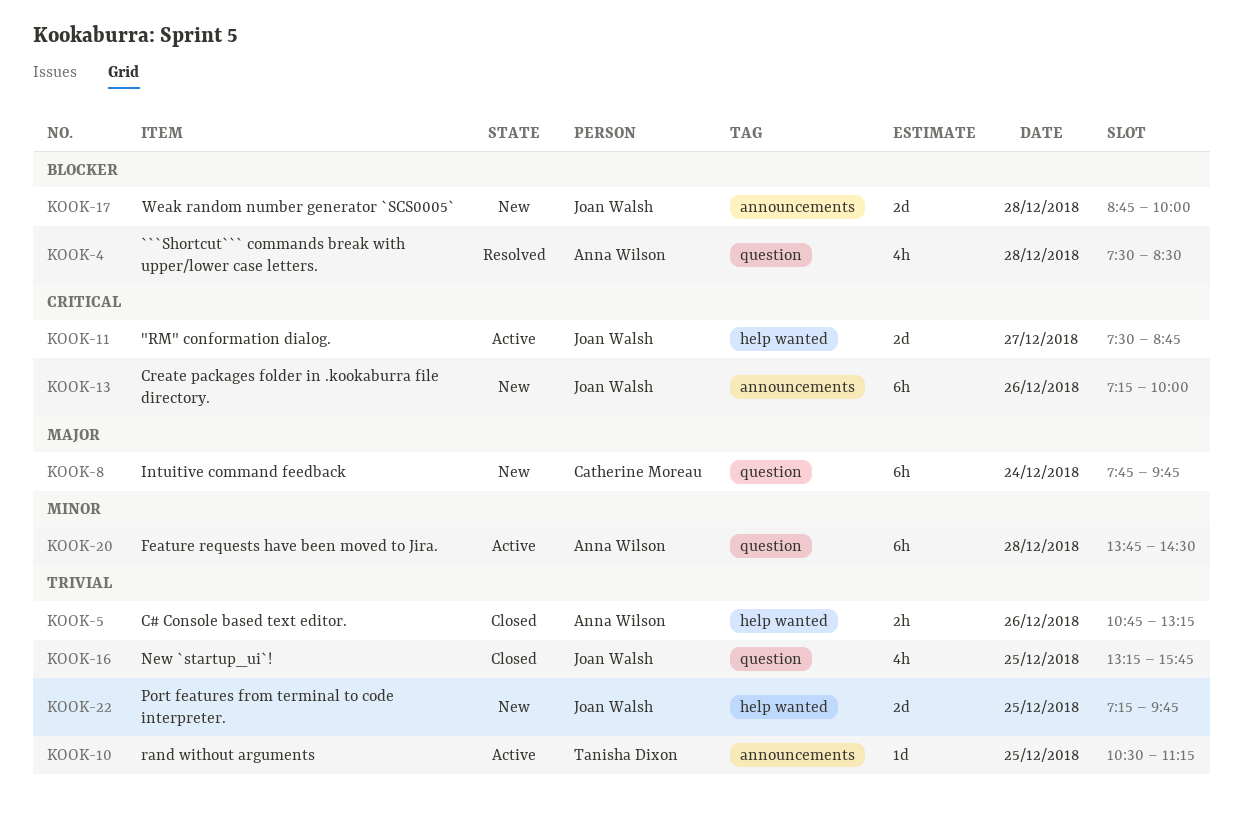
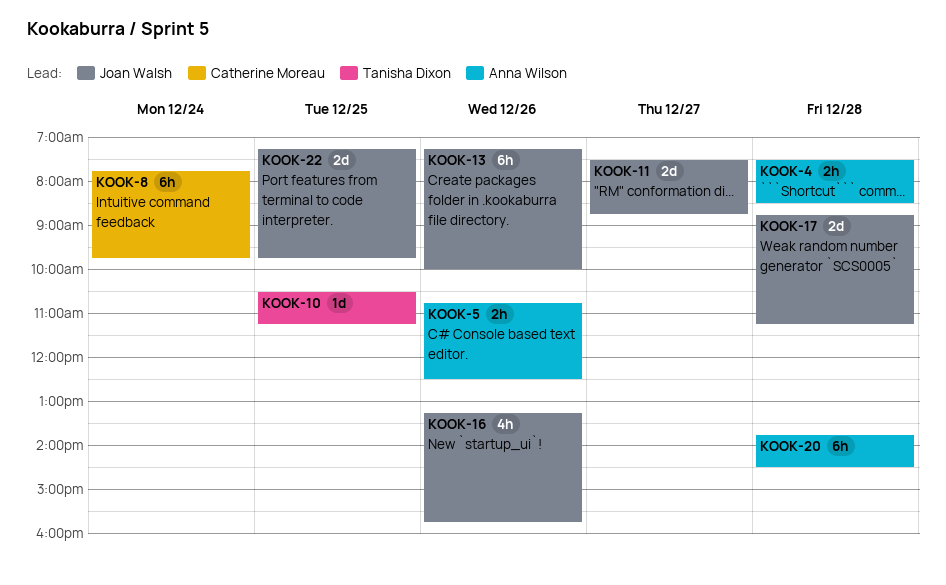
KOOK-4, estimate: 4h -> 2h
KOOK-5, ends: 13:15 -> 12:30
KOOK-16, day: Dec 25 -> Dec 26
KOOK-17, ends: 10:00 -> 11:15

